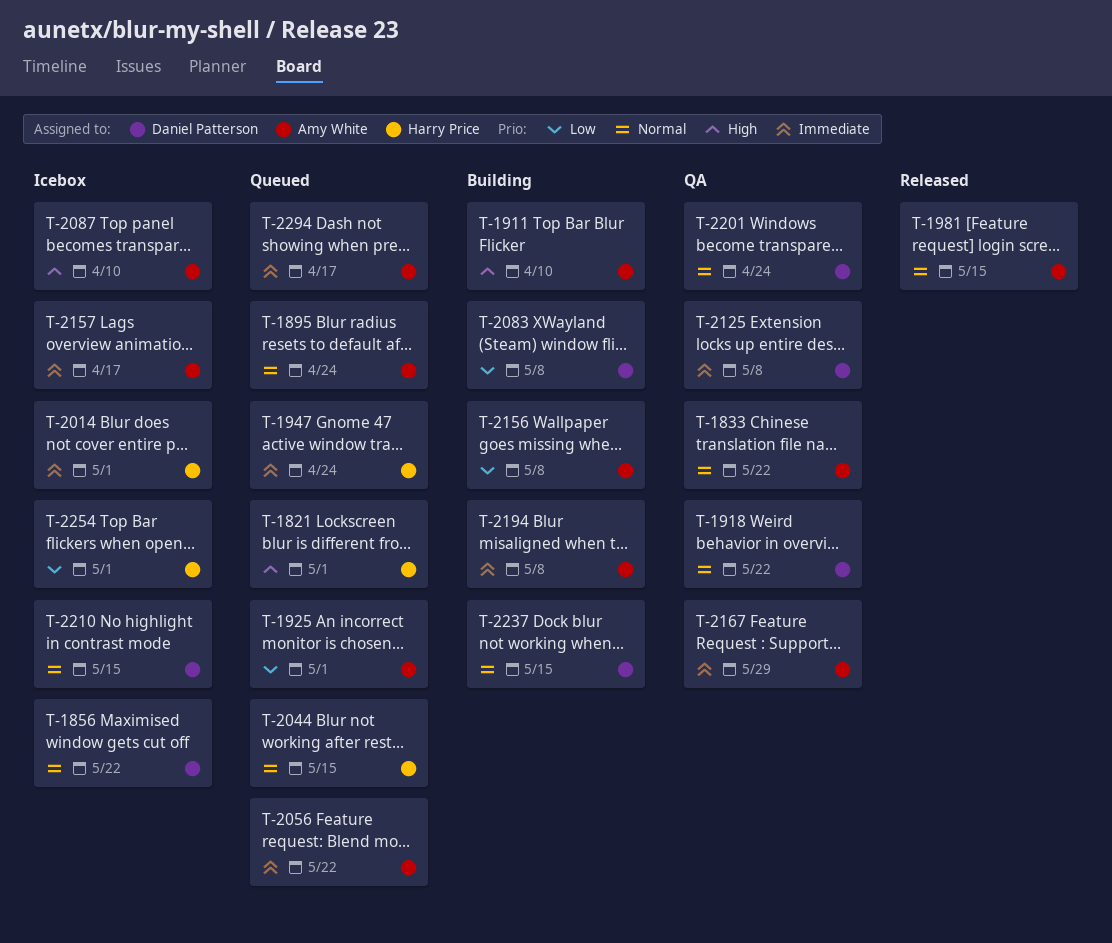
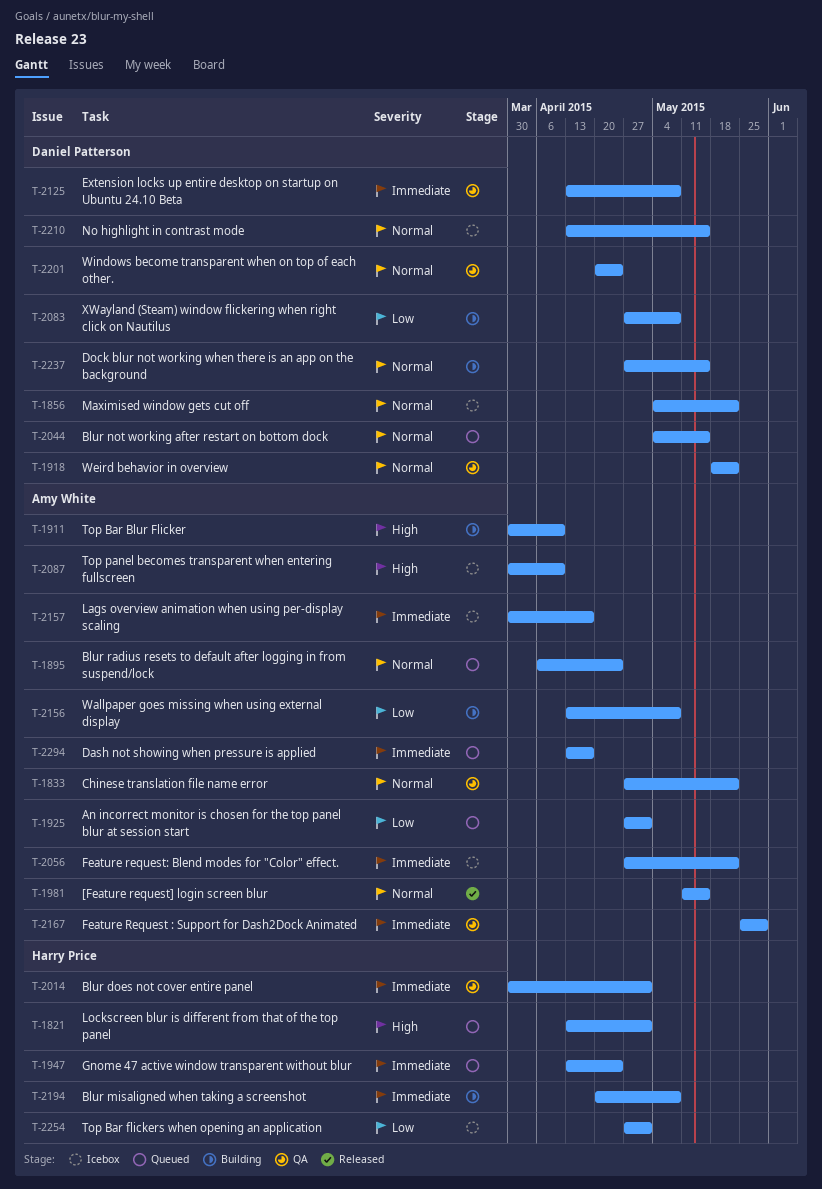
T-2014, status: Icebox -> QA
T-2044, owner: Harry Price -> Daniel Patterson
T-2056, status: Queued -> Icebox
T-2194, owner: Amy White -> Harry Price

